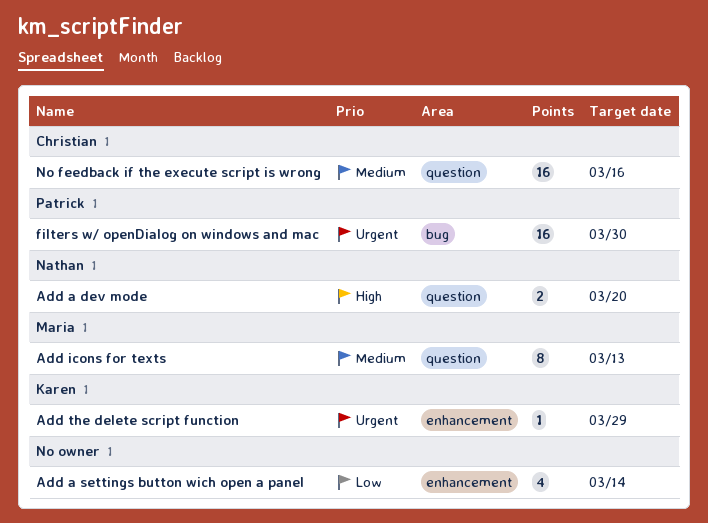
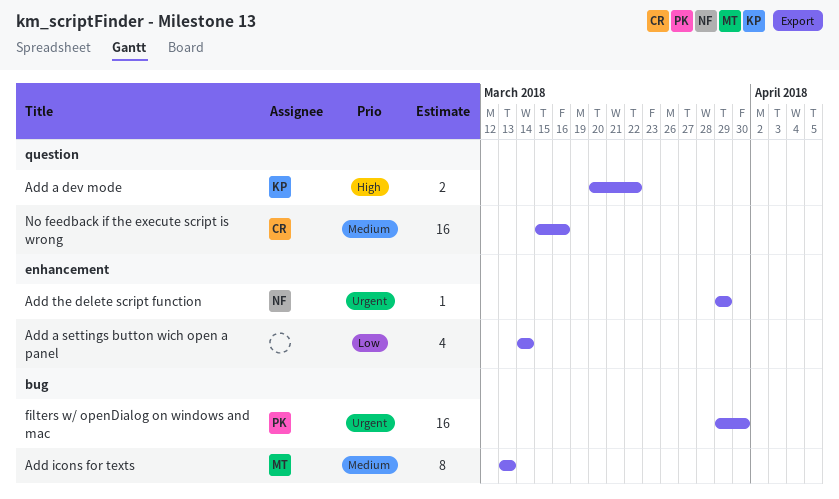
Add a dev mode, owner: Nathan -> Karen
Add a dev mode, due: Mar 20 -> Mar 22
Add icons for texts, label: question -> bug
Add the delete script function, owner: Karen -> Nathan

